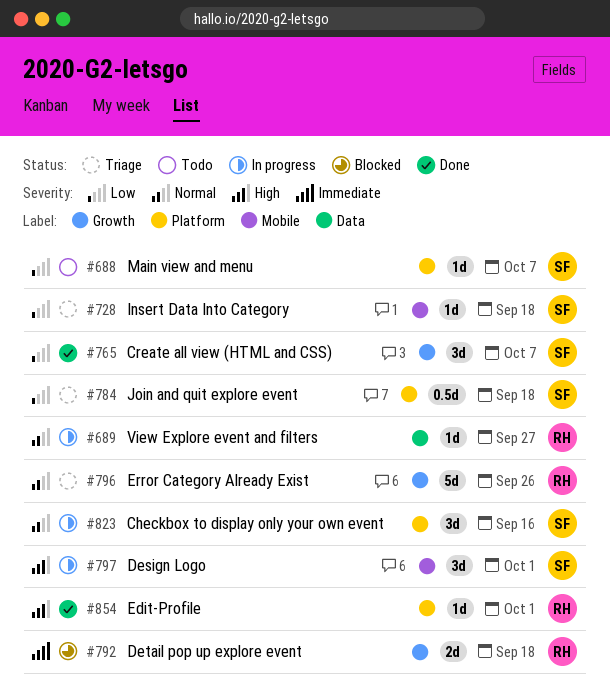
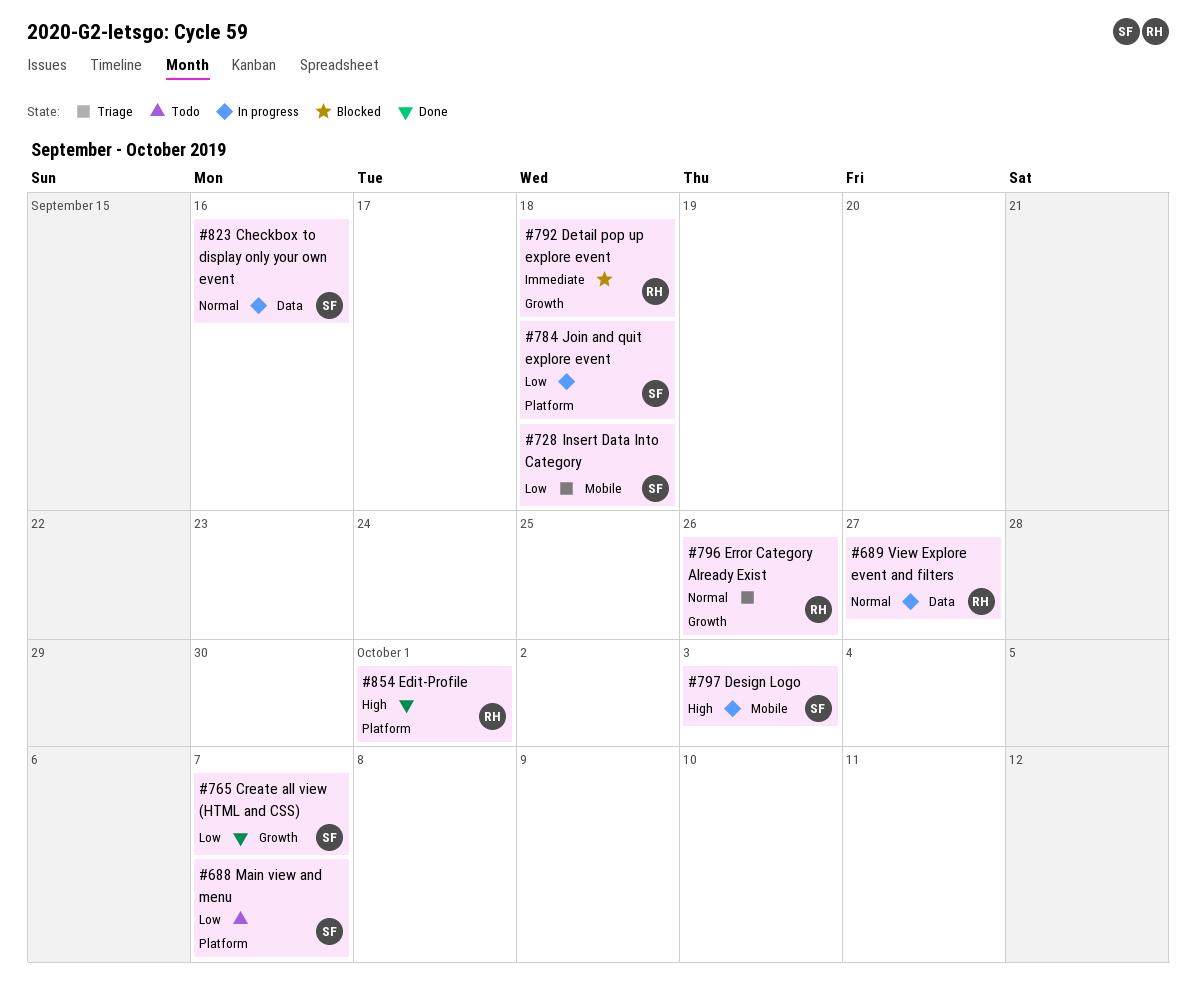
#784, status: Triage -> In progress
#797, due: Oct 1 -> Oct 3
#823, label: Platform -> Data

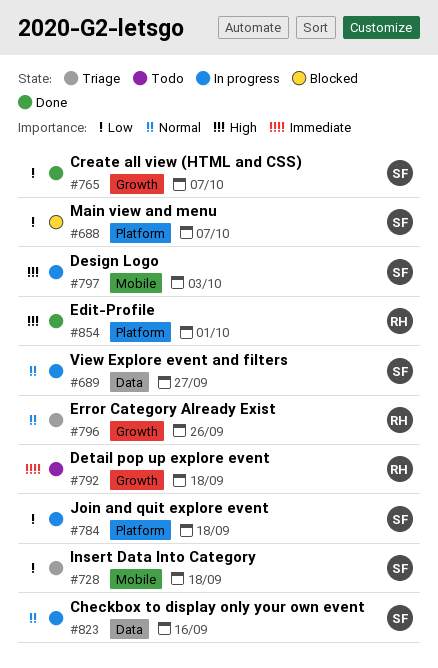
#688, status: Todo -> Blocked
#689, owner: RH -> SF
#792, status: Blocked -> Todo

